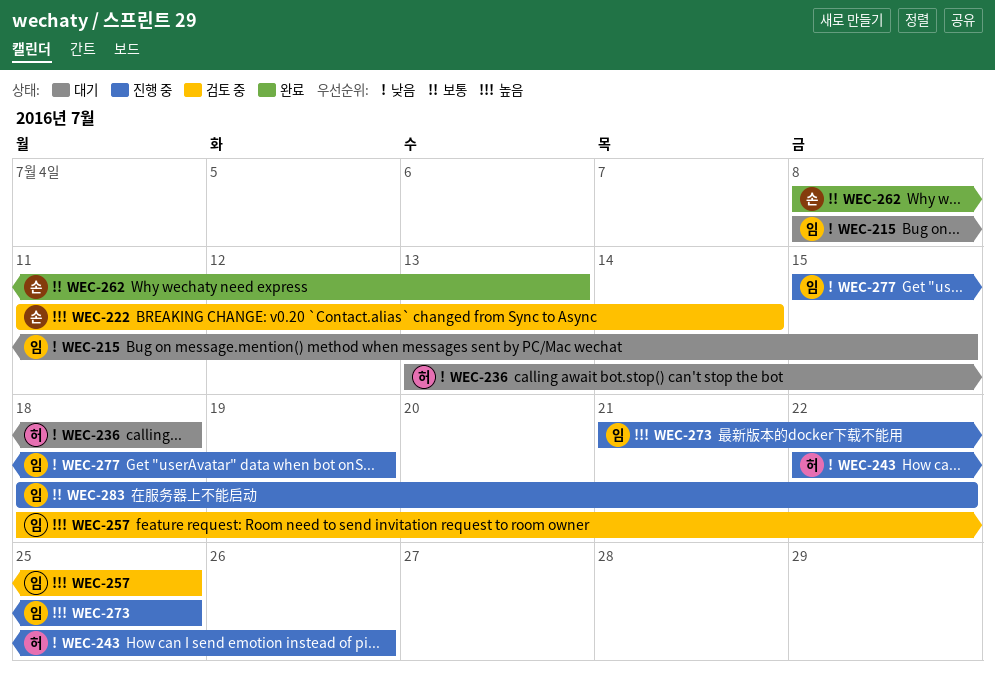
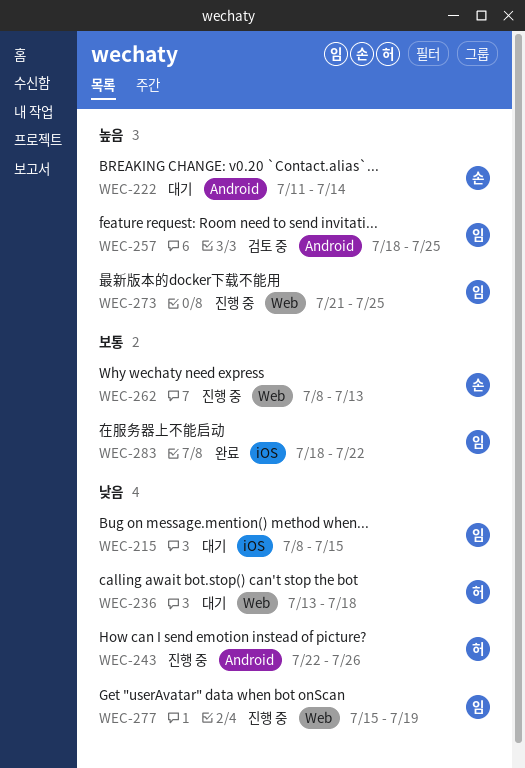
WEC-222, status: 검토 중 -> 대기
WEC-262, status: 완료 -> 진행 중
WEC-283, status: 진행 중 -> 완료

